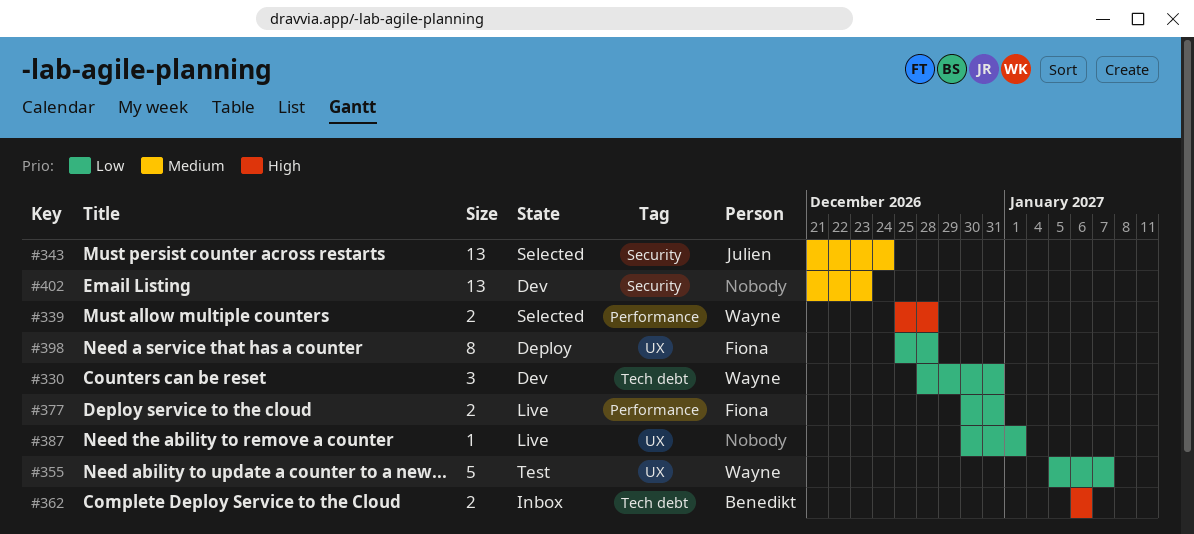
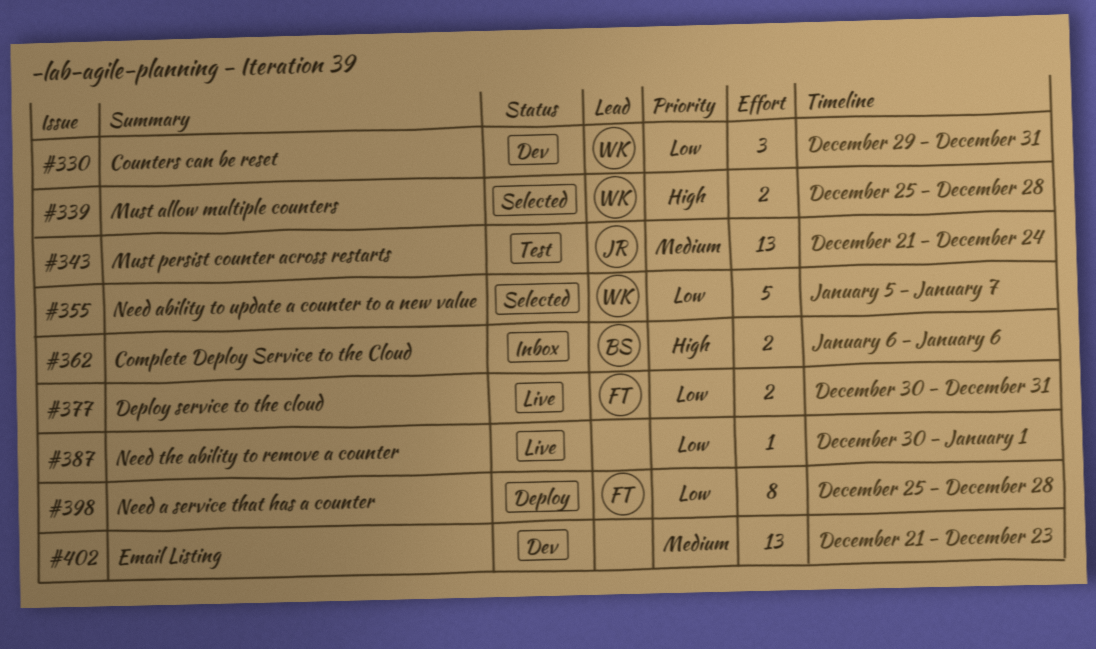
#330, start: Dec 28 -> Dec 29
#343, status: Selected -> Test
#355, status: Test -> Selected

